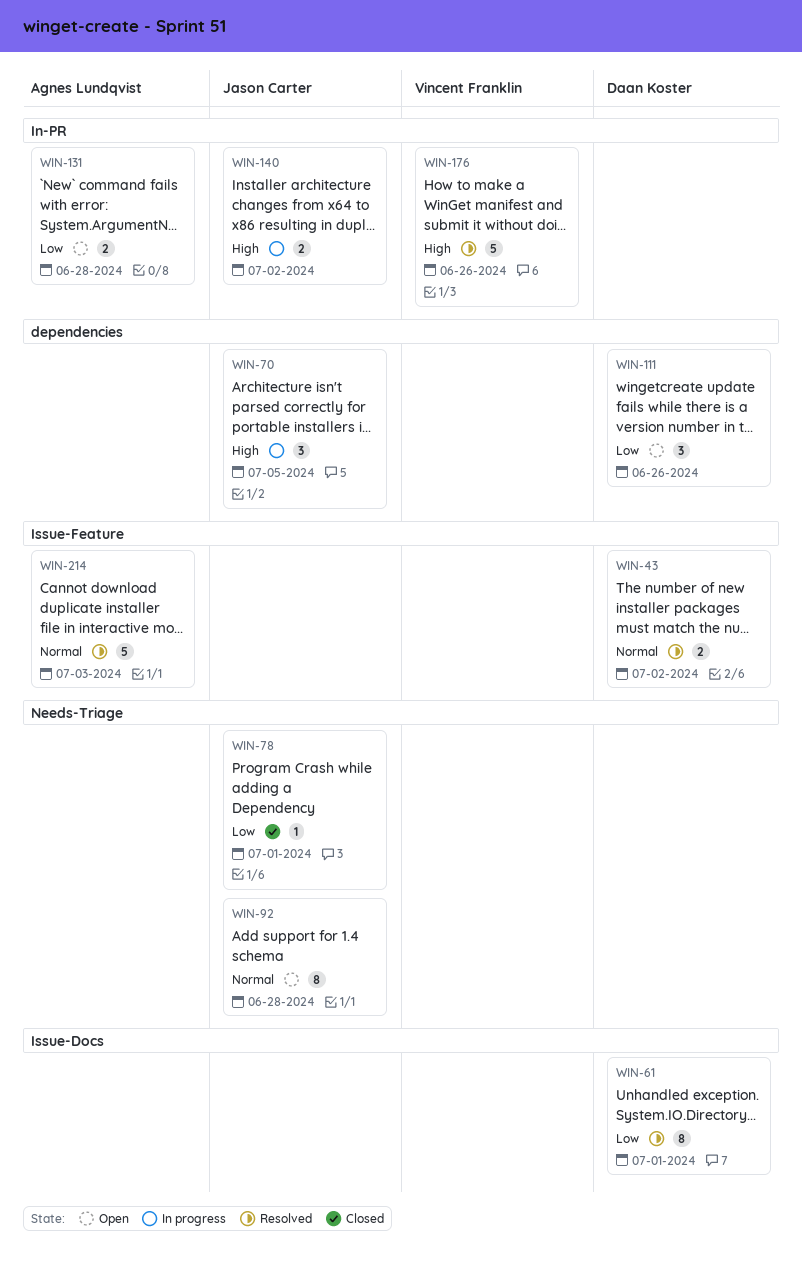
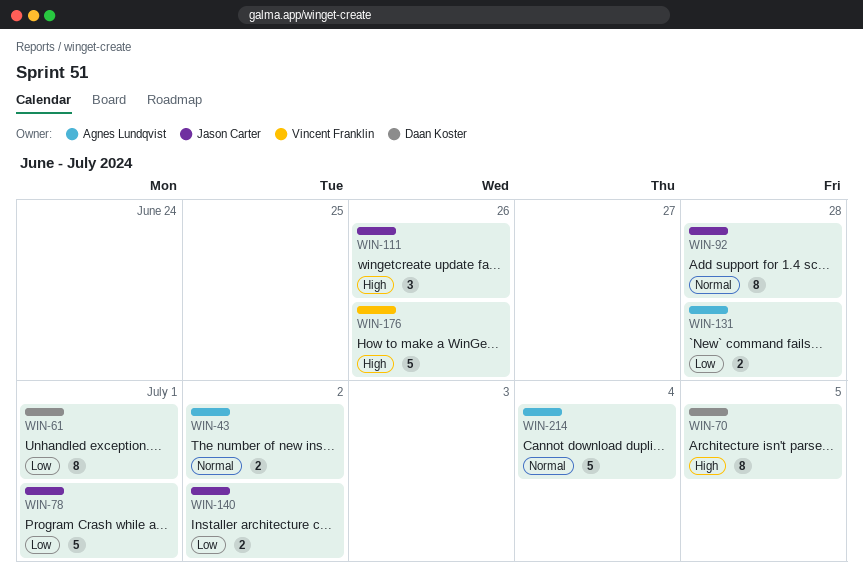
WIN-43, owner: Daan Koster -> Agnes Lundqvist
WIN-70, owner: Jason Carter -> Daan Koster
WIN-70, estimate: 3 -> 8
WIN-78, estimate: 1 -> 5
WIN-111, owner: Daan Koster -> Jason Carter
WIN-111, priority: Low -> High
WIN-140, priority: High -> Low
WIN-214, due: Jul 3 -> Jul 4

